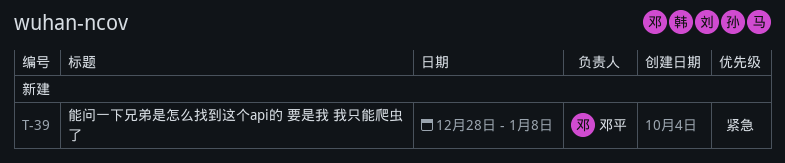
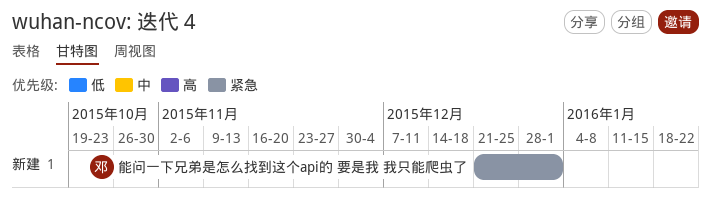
能问一下兄弟是怎么找到这个api的 要是我 我只能爬虫了, start: Dec 28 -> Dec 21
能问一下兄弟是怎么找到这个api的 要是我 我只能爬虫了, due: Jan 8 -> Jan 1

